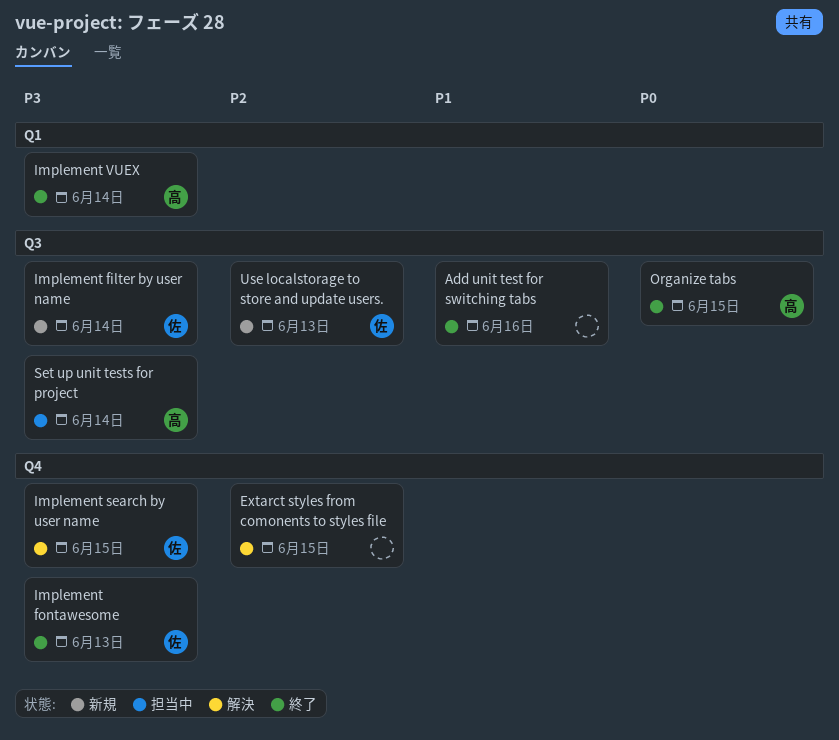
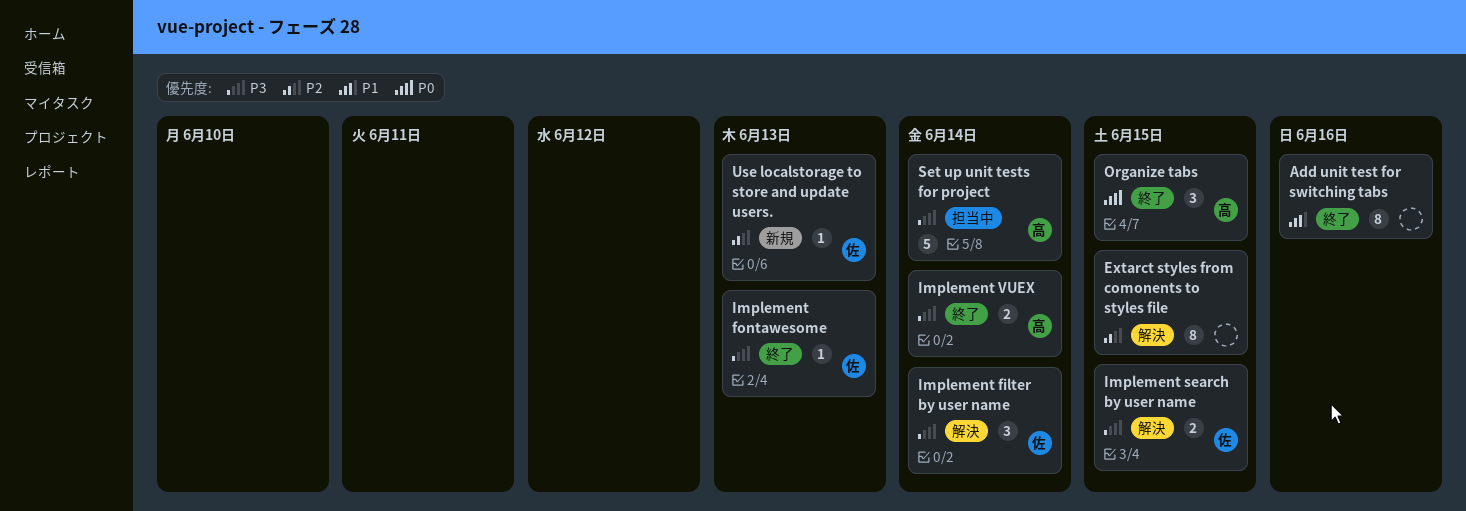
Implement filter by user name, status: 新規 -> 解決

